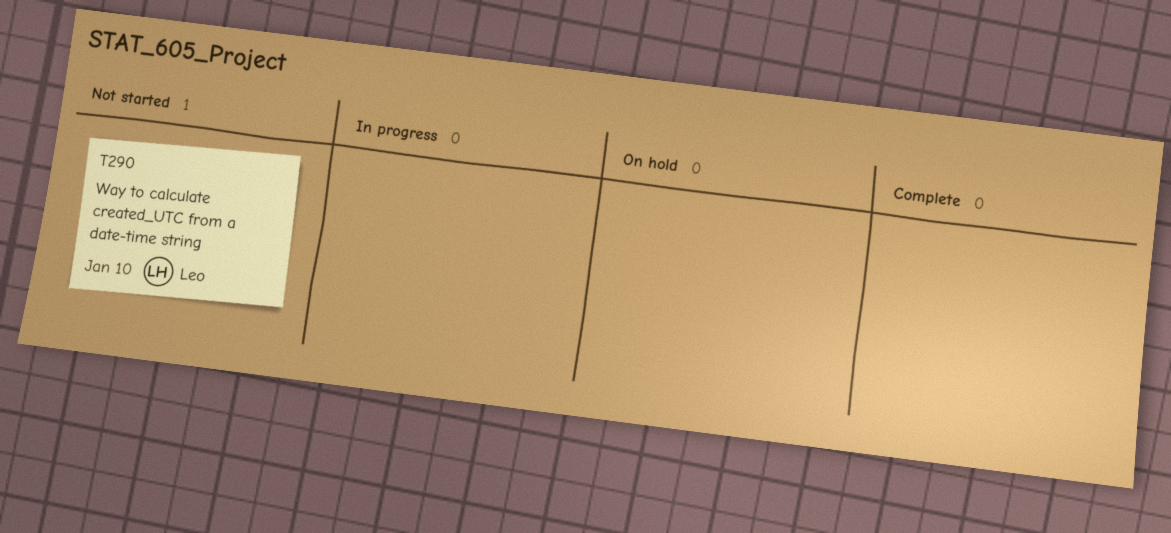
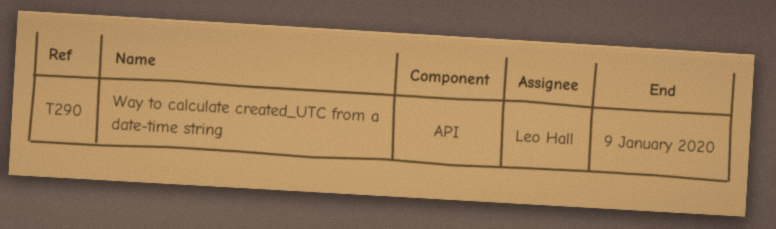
T290, due: Jan 10 -> Jan 9

